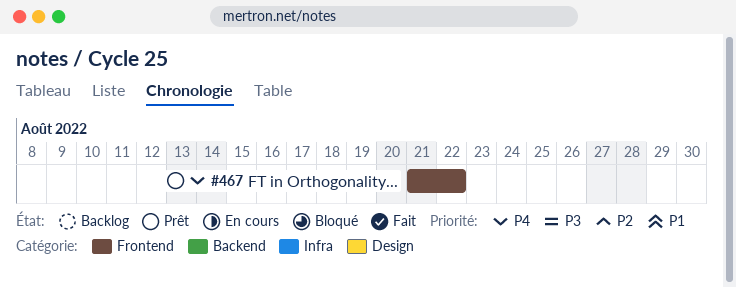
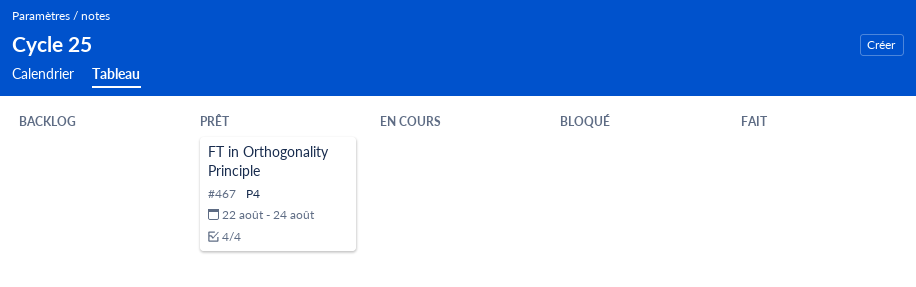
#467, start: Aug 21 -> Aug 22
#467, due: Aug 22 -> Aug 24

